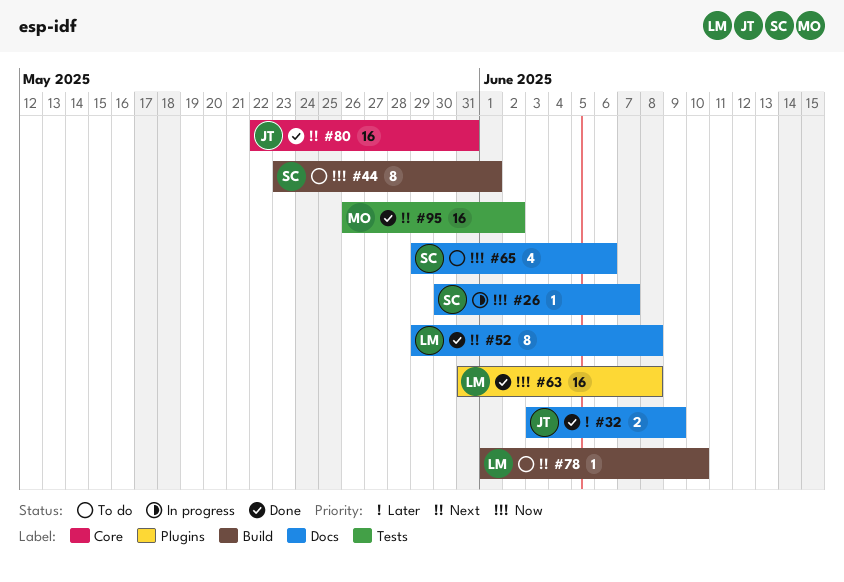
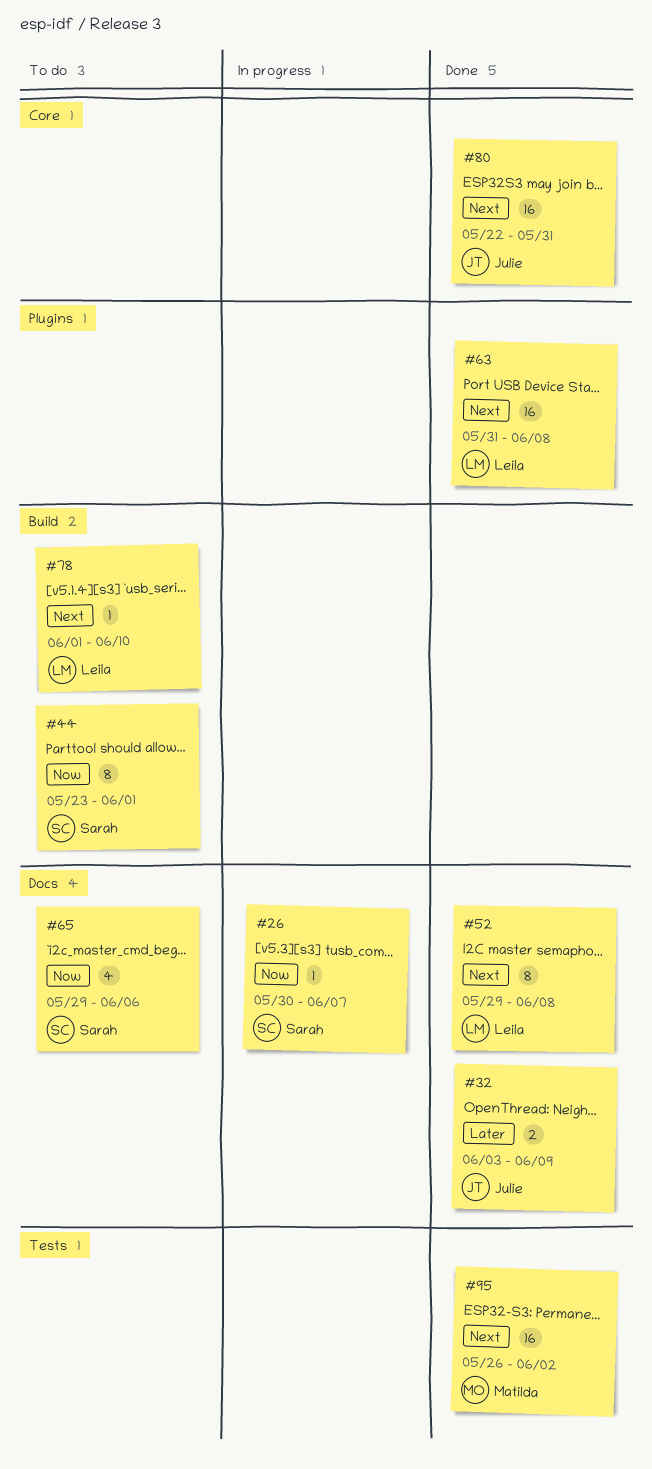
#63, priority: Now -> Next

